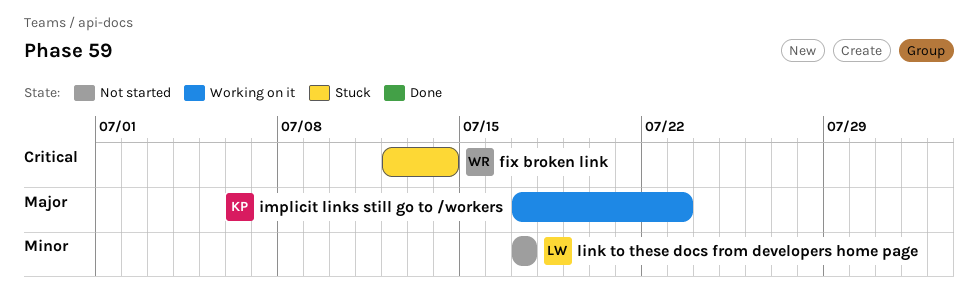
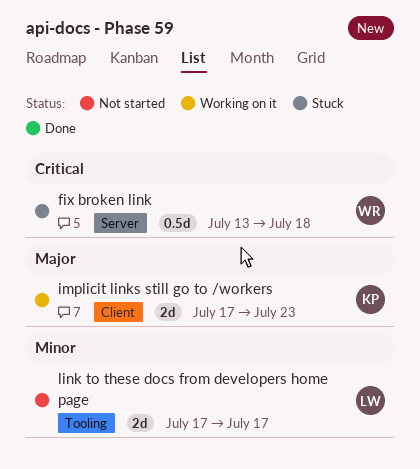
fix broken link, start: Jul 12 -> Jul 13
fix broken link, due: Jul 14 -> Jul 18

